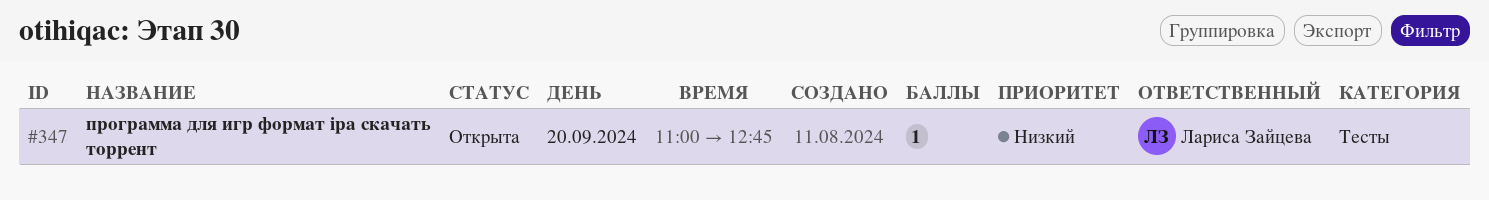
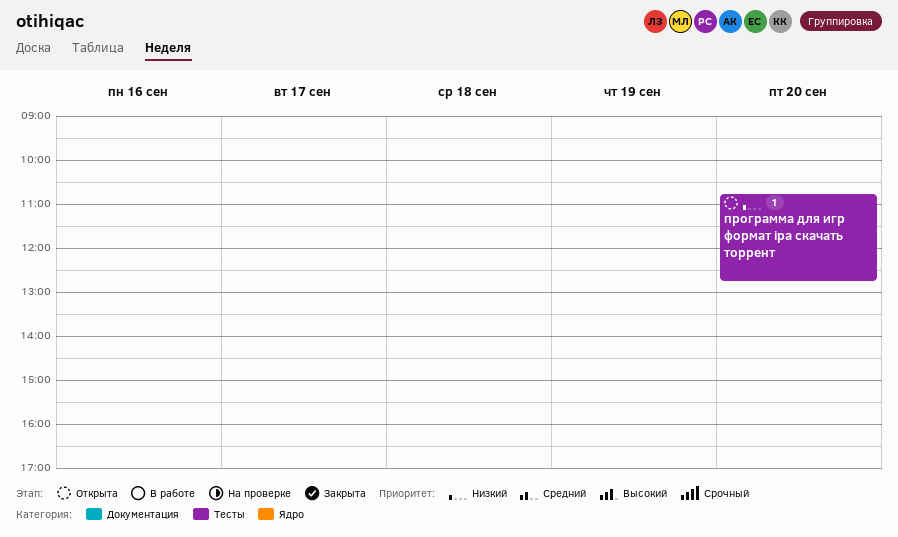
программа для игр формат ipa скачать торрент, begins: 11:00 -> 10:45

